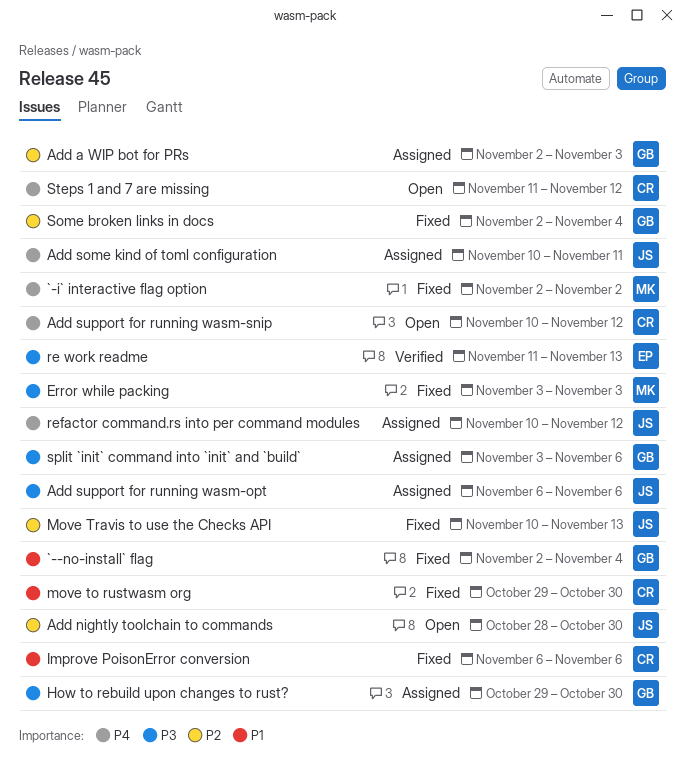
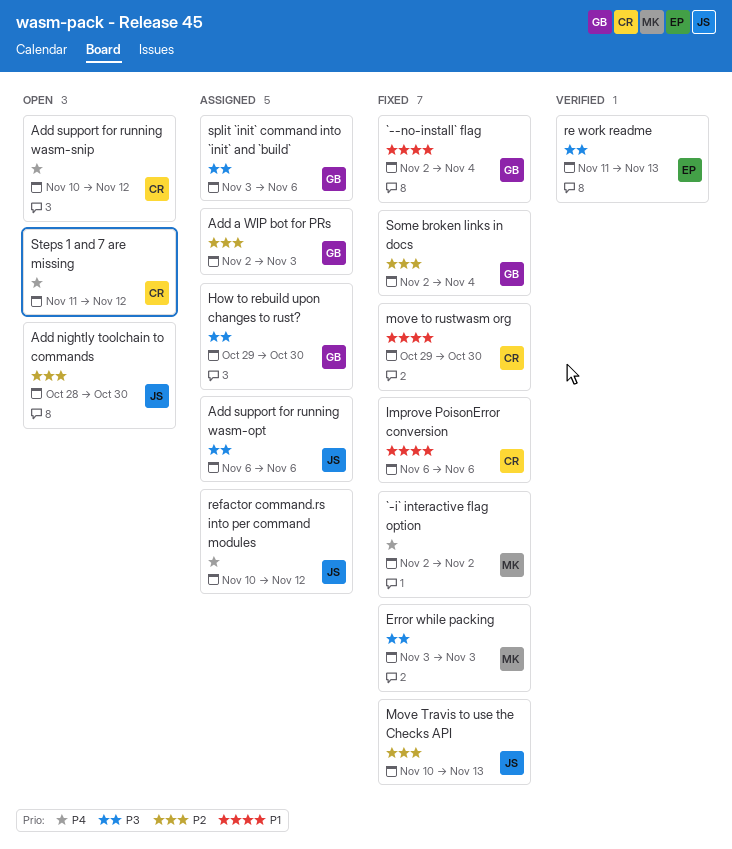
Add some kind of toml configuration: present -> none

